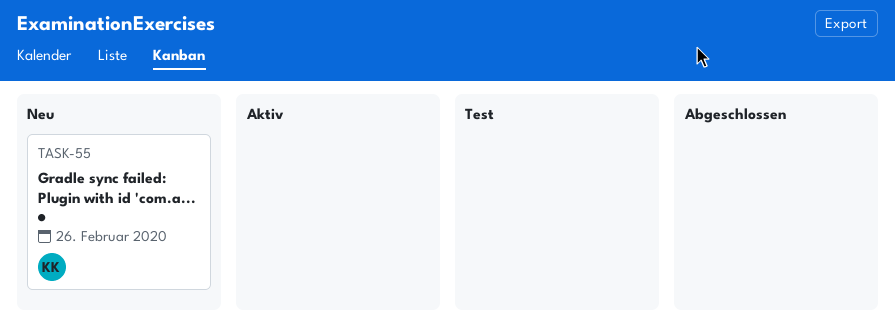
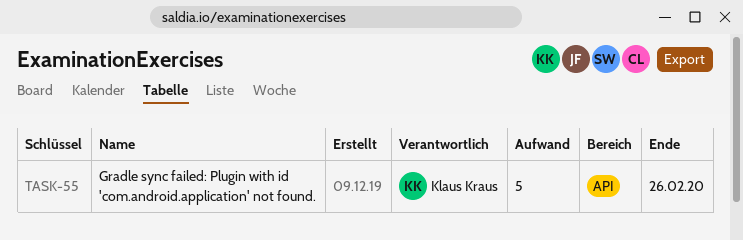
TASK-55, estimate: 1 -> 5

